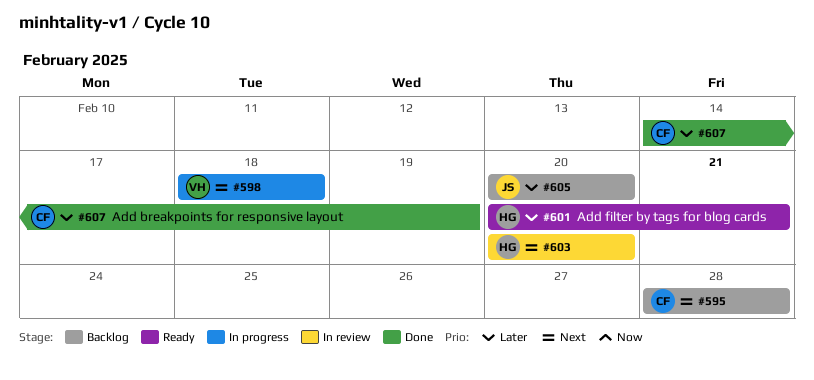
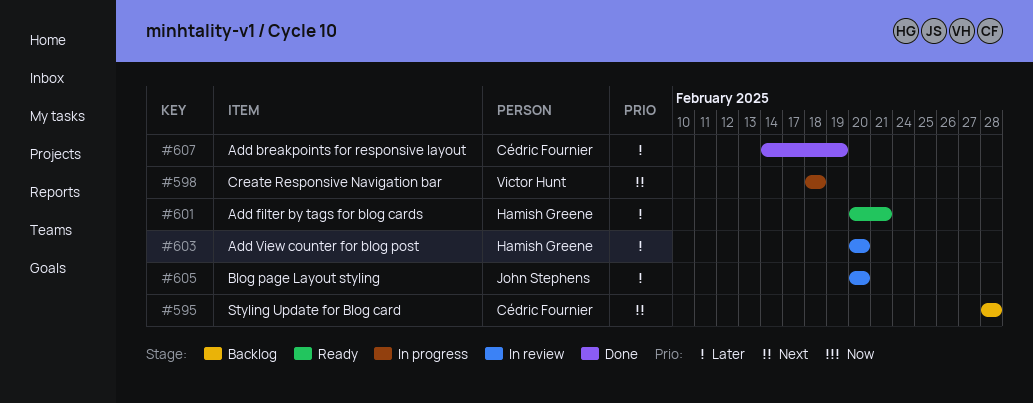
#603, priority: Next -> Later
#605, status: Backlog -> In review

